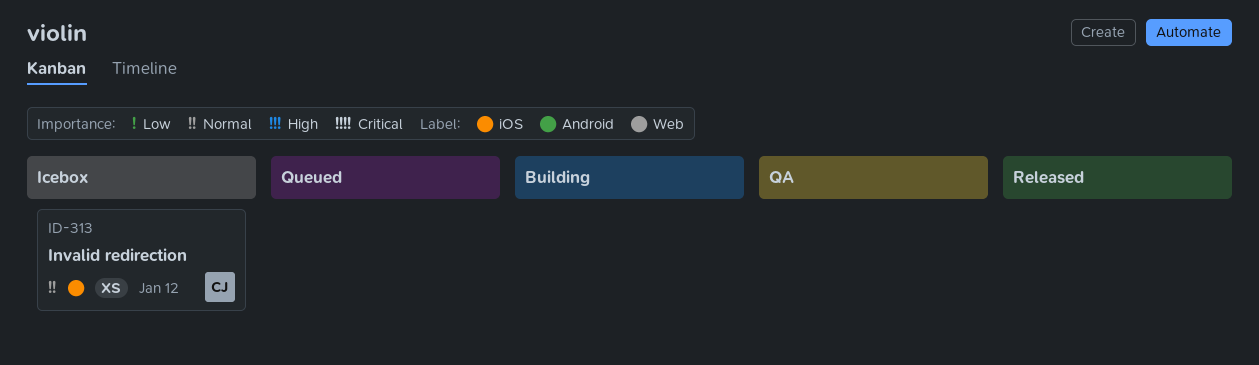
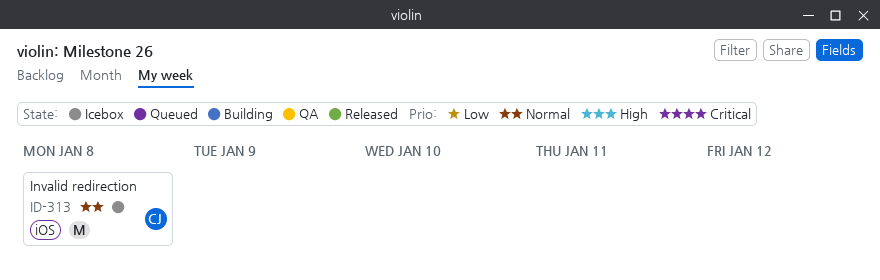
ID-313, estimate: XS -> M
ID-313, due: Jan 12 -> Jan 8

